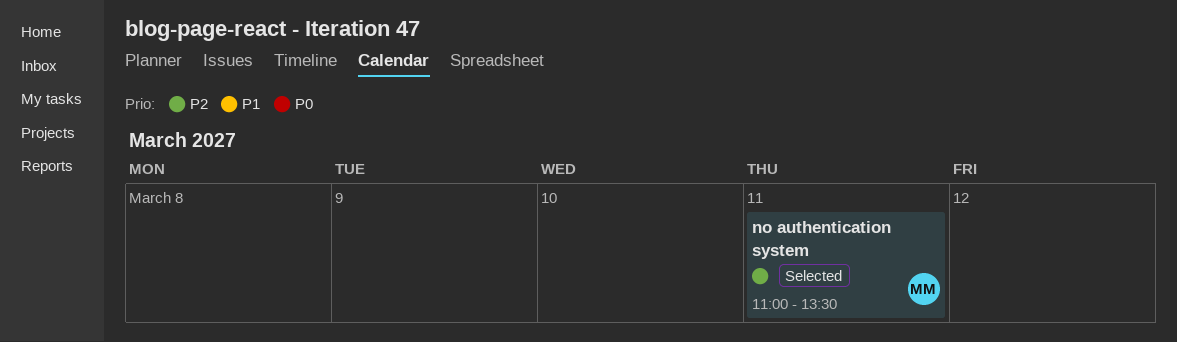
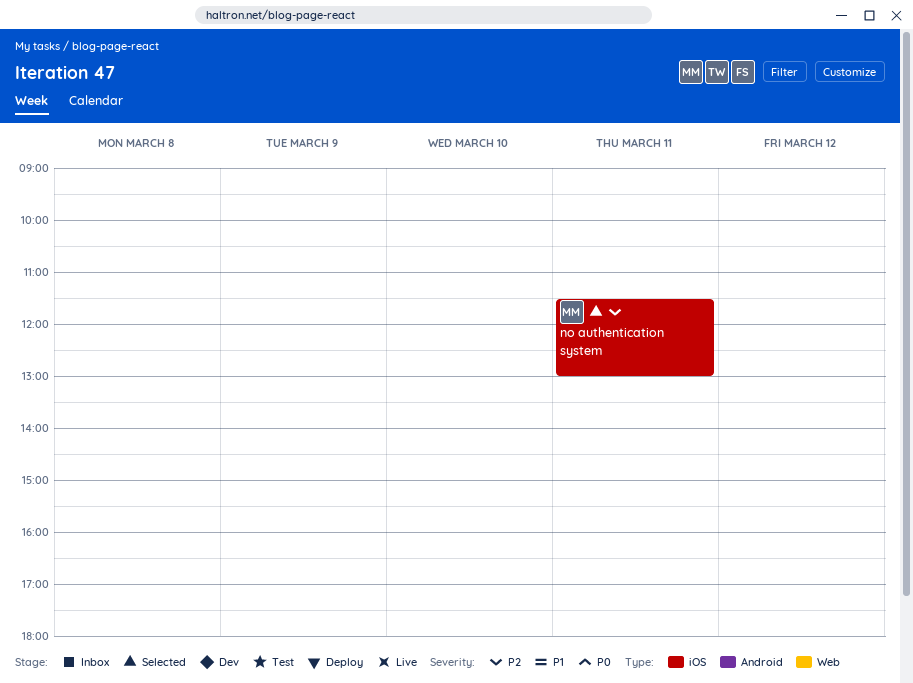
no authentication system, begins: 11:00 -> 11:30
no authentication system, ends: 13:30 -> 13:00

